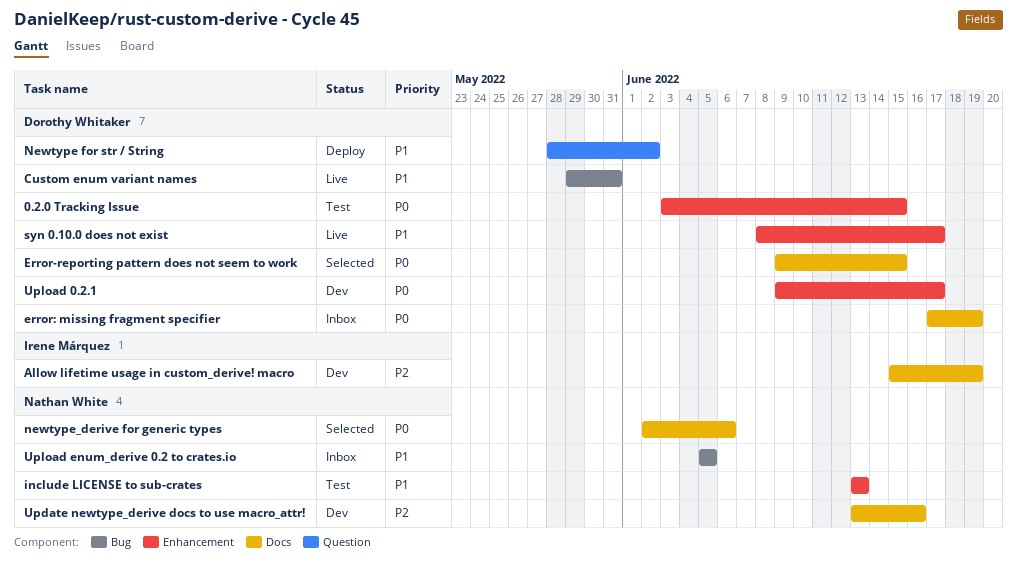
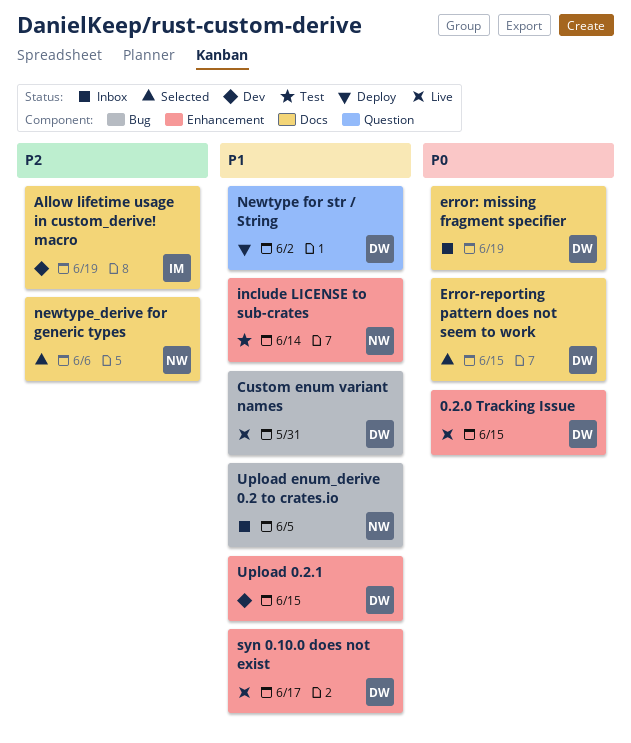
0.2.0 Tracking Issue, status: Test -> Live
include LICENSE to sub-crates, due: Jun 13 -> Jun 14
newtype_derive for generic types, priority: P0 -> P2
Update newtype_derive docs to use macro_attr!: present -> none
Upload 0.2.1, priority: P0 -> P1
Upload 0.2.1, due: Jun 17 -> Jun 15

